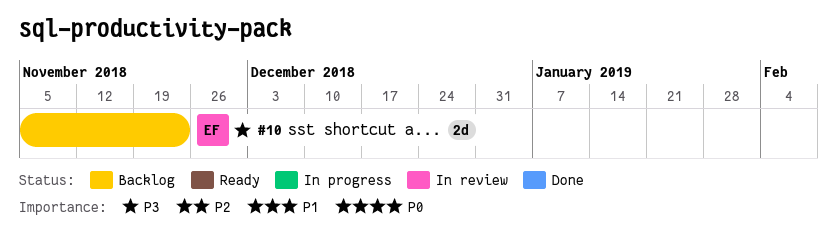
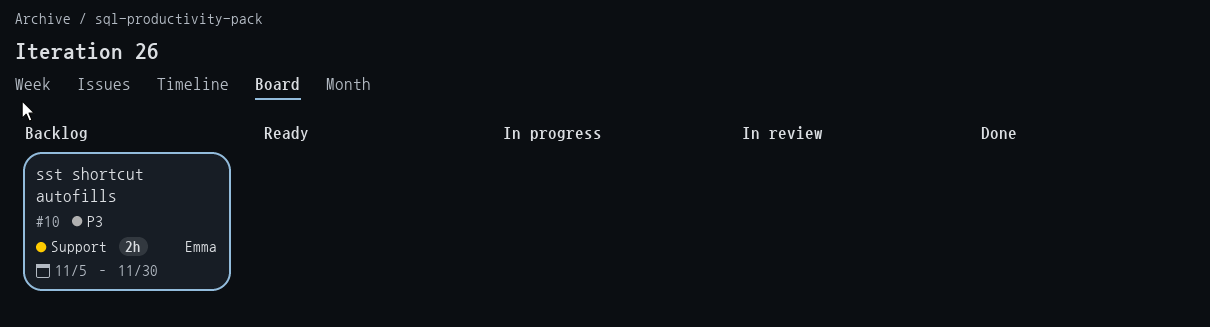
#10, estimate: 2d -> 2h
#10, due: Nov 23 -> Nov 30

